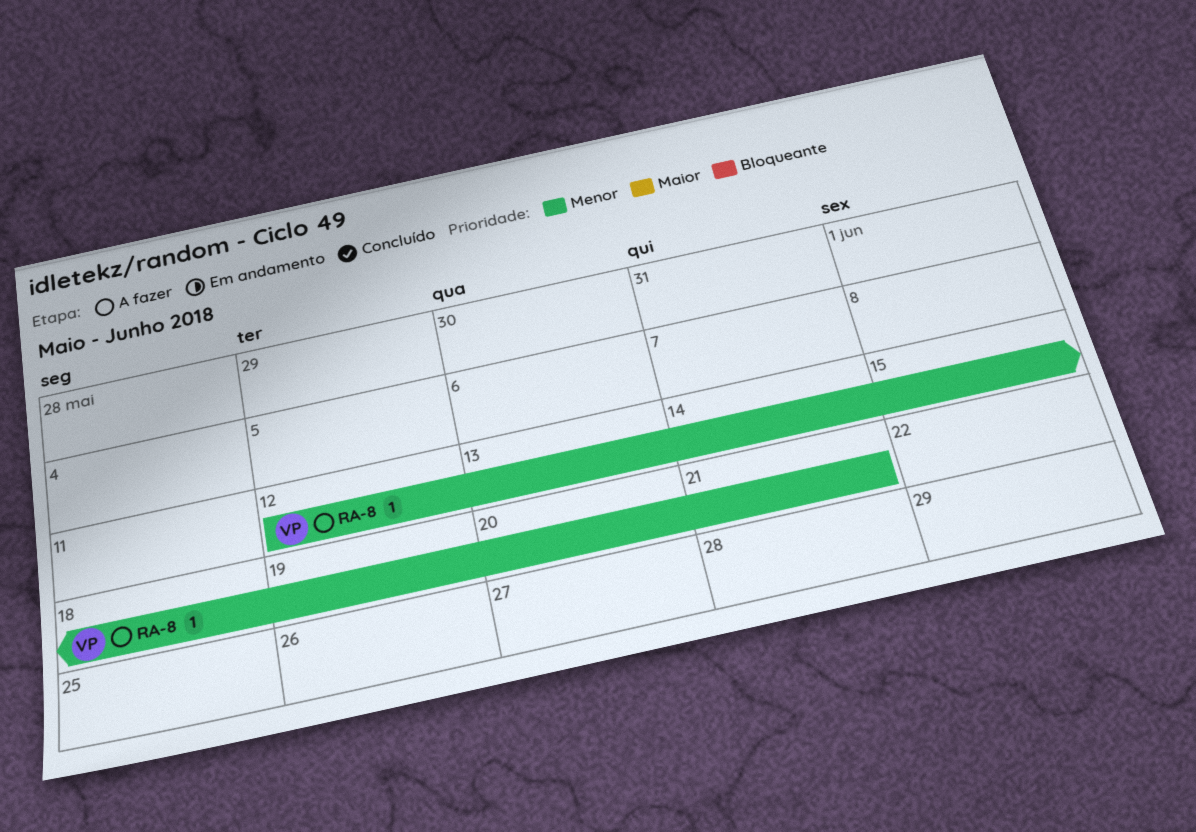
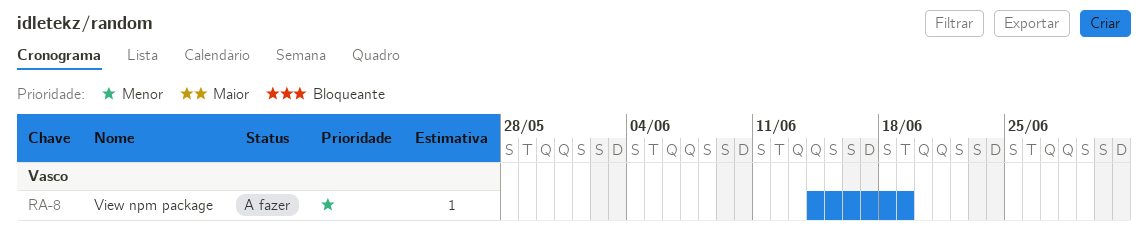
RA-8, start: Jun 12 -> Jun 14
RA-8, due: Jun 21 -> Jun 19

